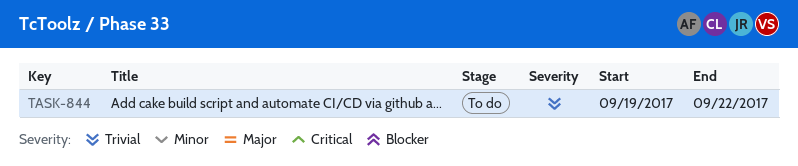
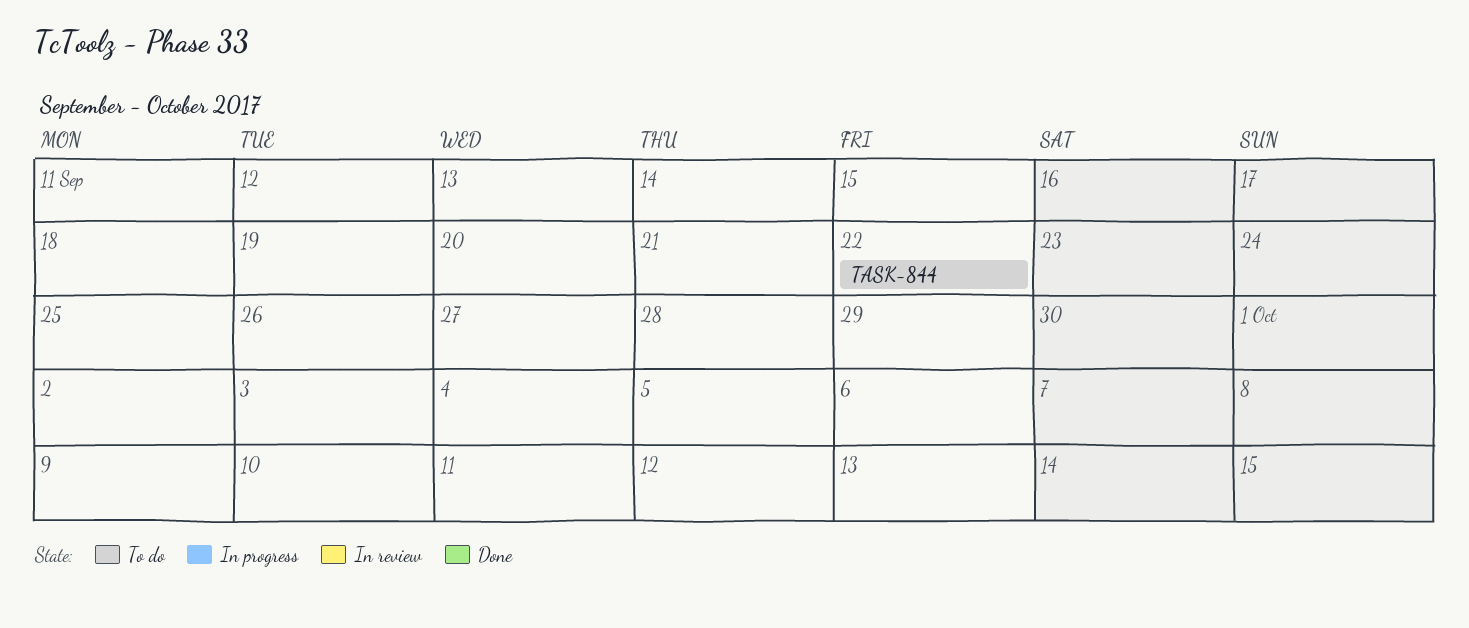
TASK-844, start: Sep 19 -> Sep 22

